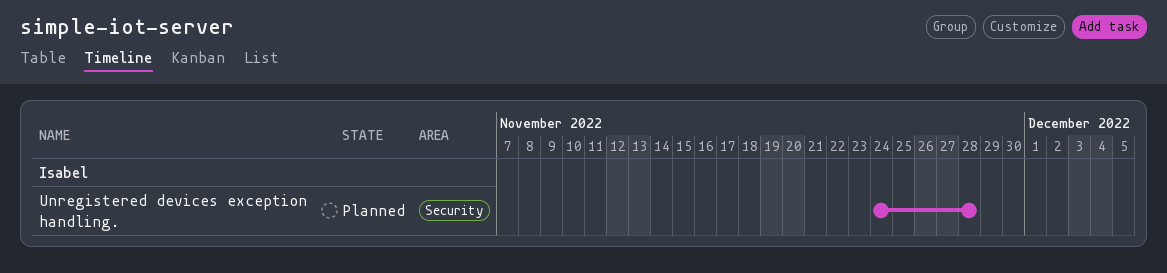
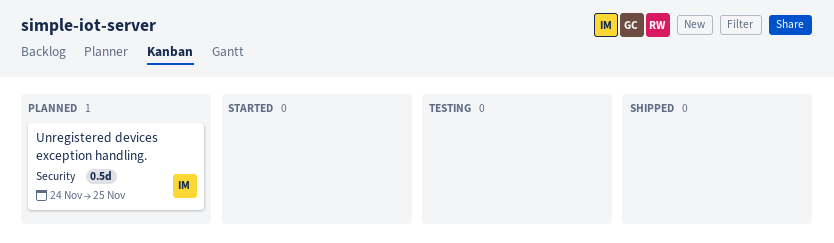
Unregistered devices exception handling., due: Nov 28 -> Nov 25

